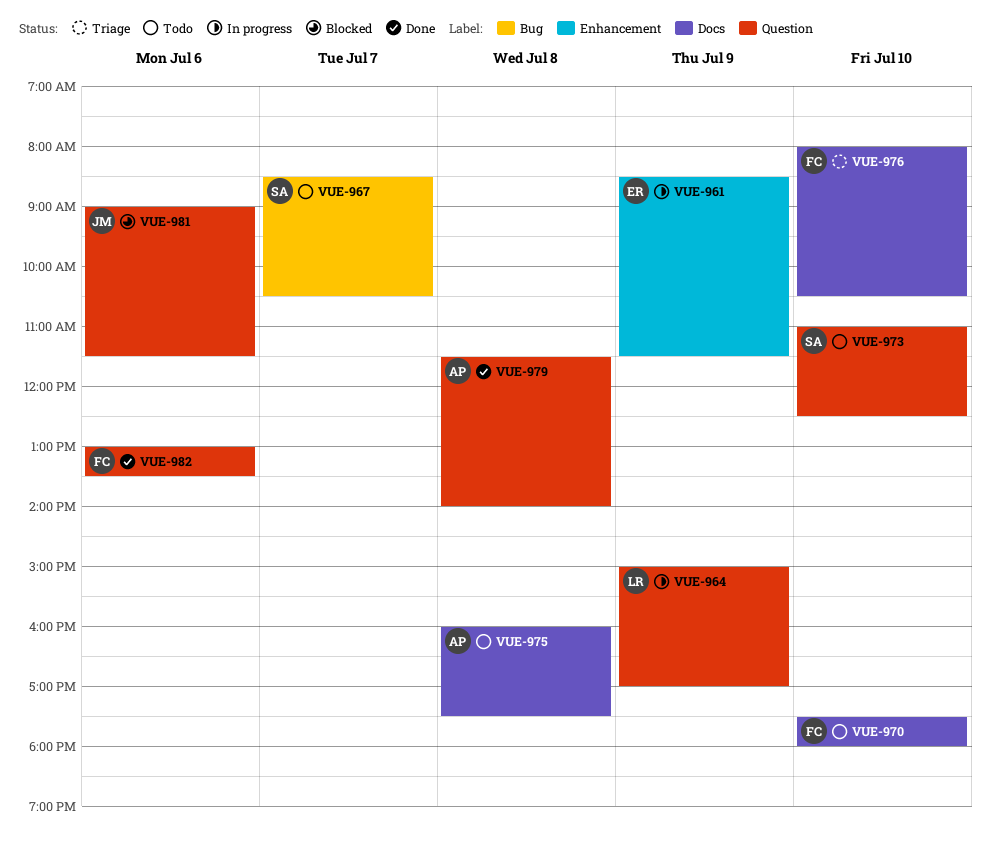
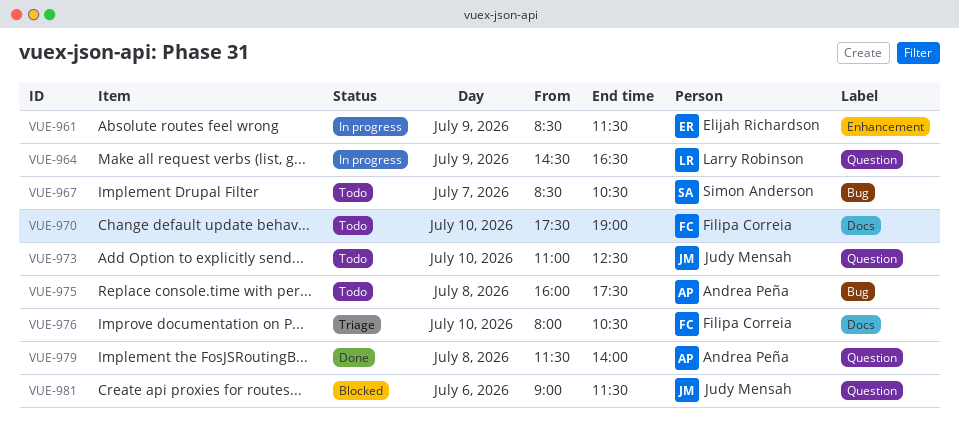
VUE-964, begins: 15:00 -> 14:30
VUE-964, ends: 17:00 -> 16:30
VUE-970, ends: 18:00 -> 19:00
VUE-973, owner: Simon Anderson -> Judy Mensah
VUE-975, label: Docs -> Bug
VUE-982: present -> none

